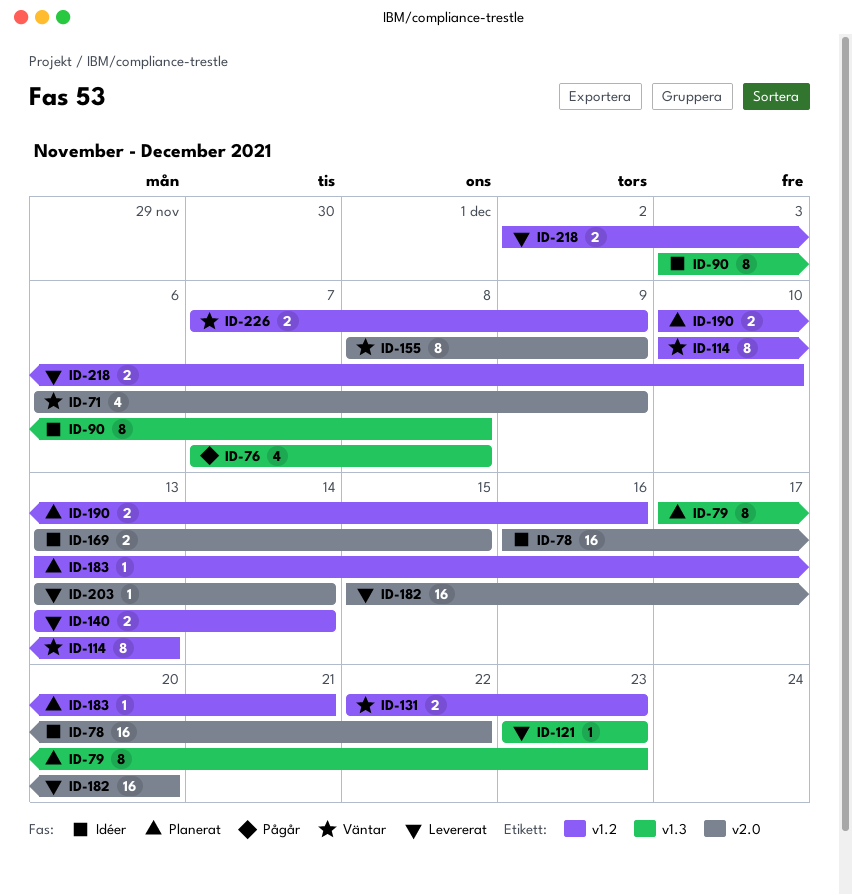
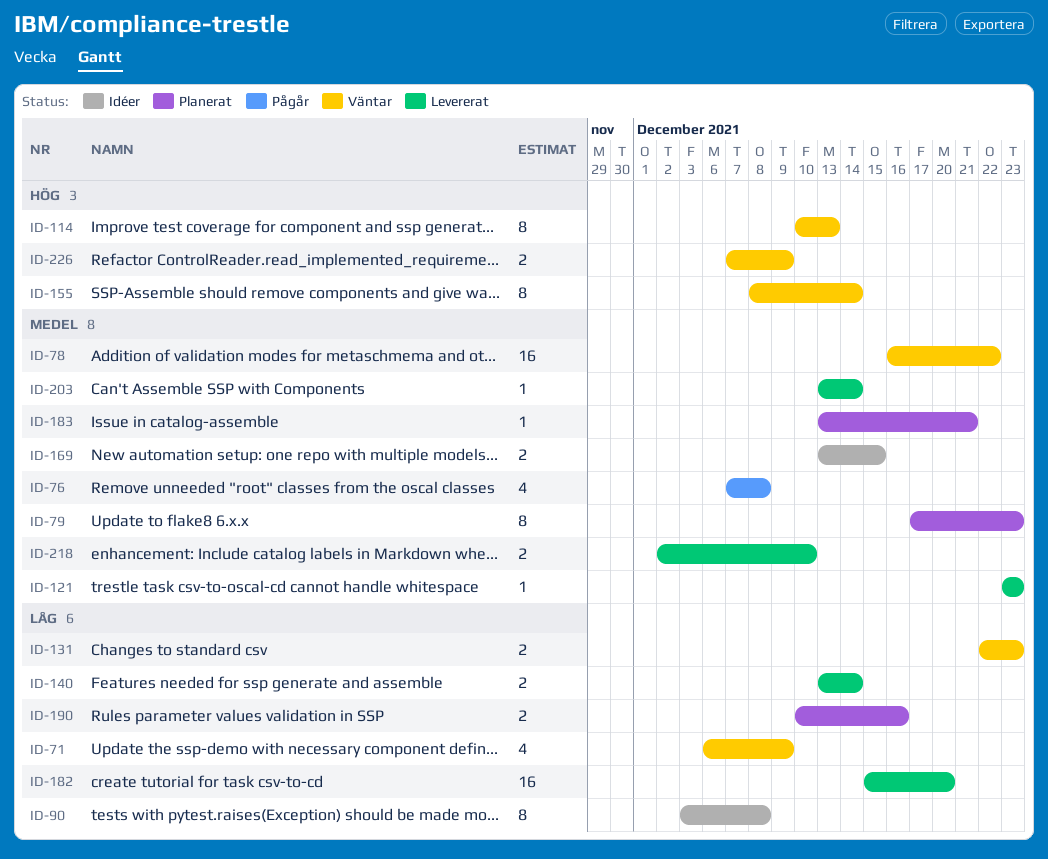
ID-78, status: Idéer -> Väntar
ID-155, due: Dec 9 -> Dec 14

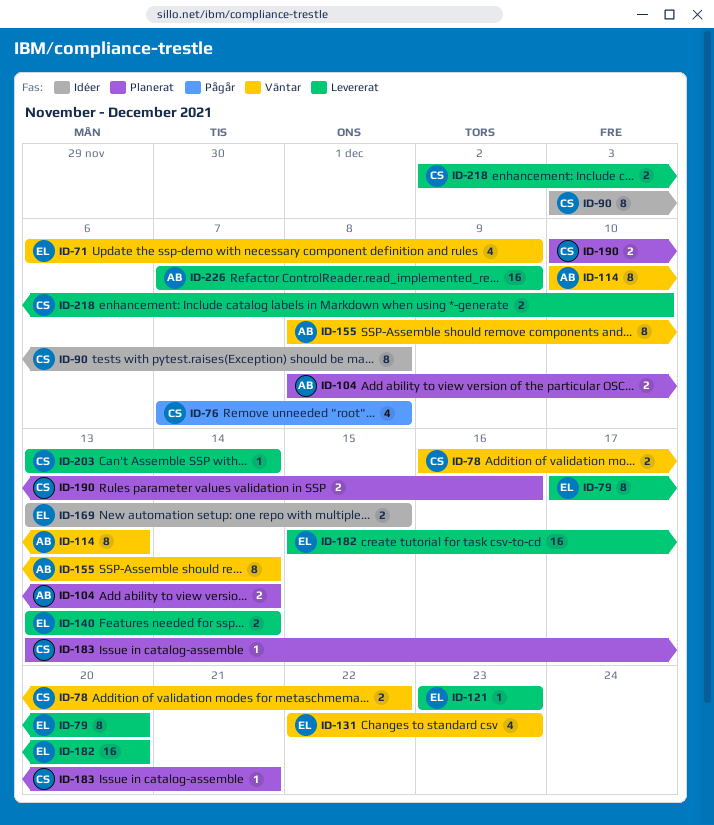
ID-78, estimate: 16 -> 2
ID-79, status: Planerat -> Levererat
ID-79, due: Dec 23 -> Dec 20
ID-104: none -> present
ID-131, estimate: 2 -> 4
ID-226, status: Väntar -> Levererat
ID-226, estimate: 2 -> 16

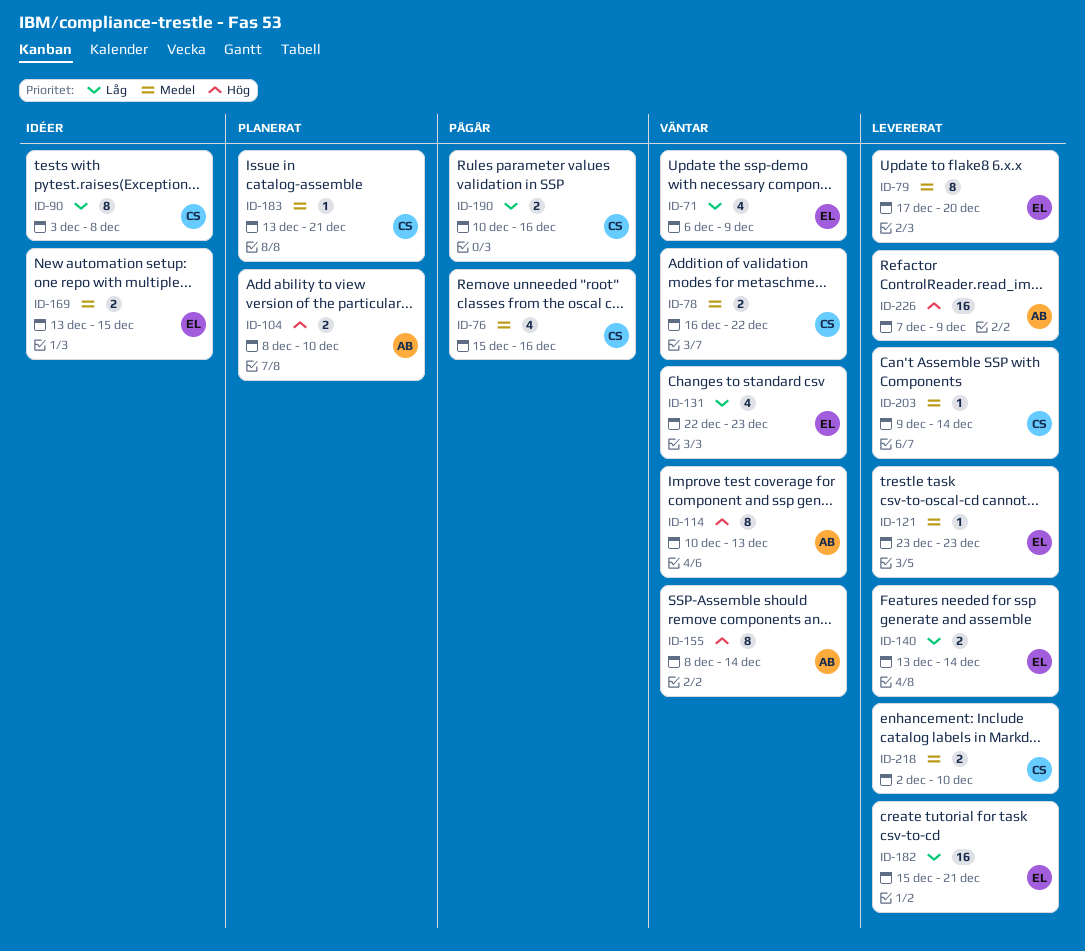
ID-76, start: Dec 7 -> Dec 15
ID-76, due: Dec 8 -> Dec 16
ID-104, due: Dec 14 -> Dec 10
ID-182, due: Dec 20 -> Dec 21
ID-190, status: Planerat -> Pågår
ID-203, start: Dec 13 -> Dec 9

